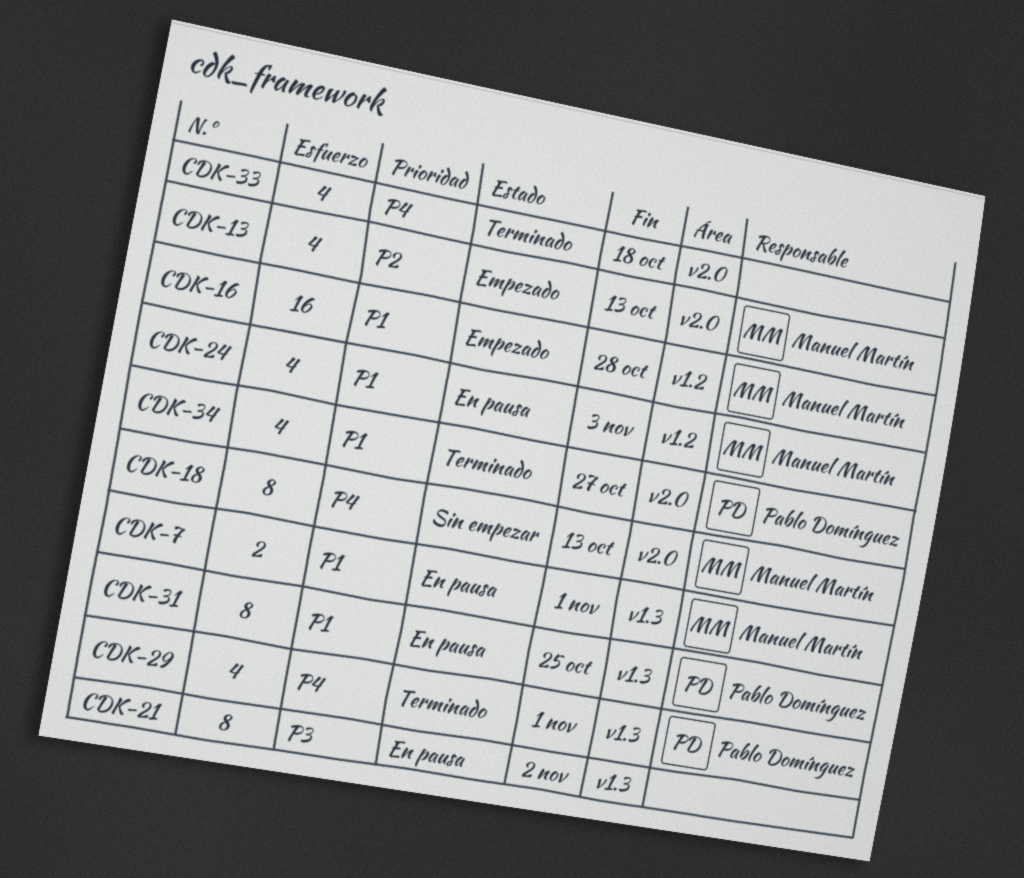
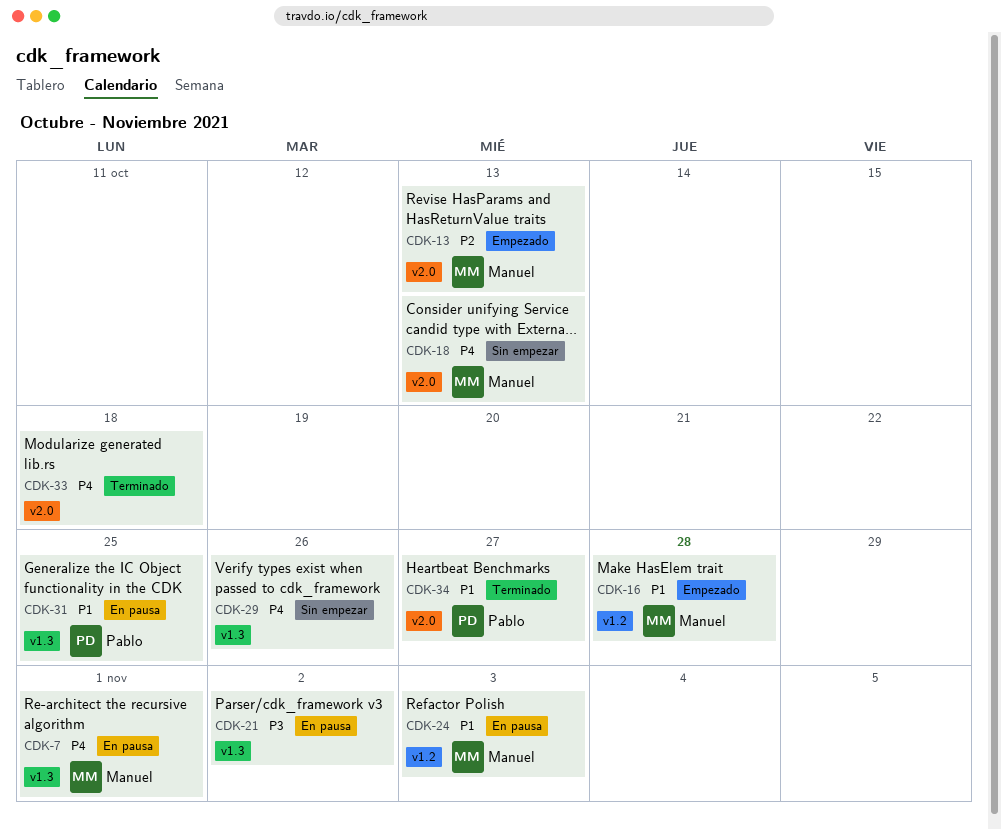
CDK-7, priority: P1 -> P4
CDK-29, status: Terminado -> Sin empezar
CDK-29, owner: Pablo Domínguez -> none
CDK-29, due: Nov 1 -> Oct 26

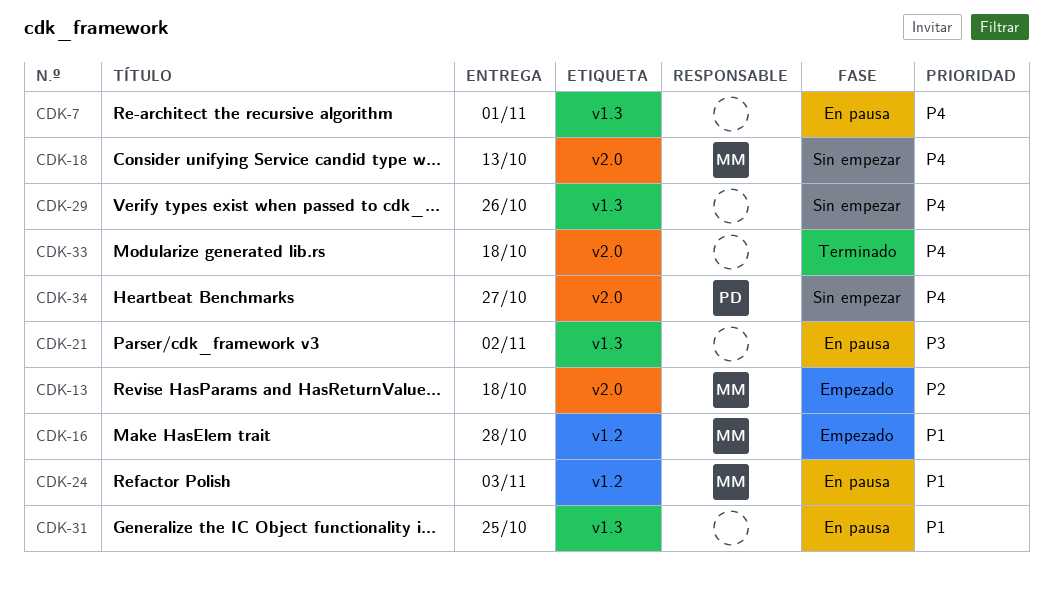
CDK-7, owner: Manuel -> none
CDK-13, due: Oct 13 -> Oct 18
CDK-31, owner: Pablo -> none
CDK-34, status: Terminado -> Sin empezar
CDK-34, priority: P1 -> P4

